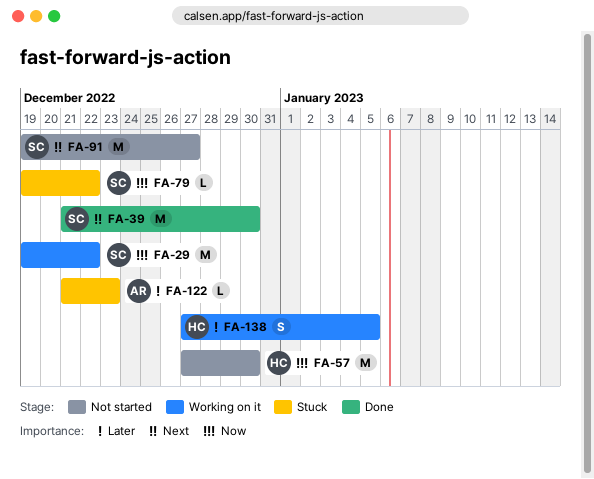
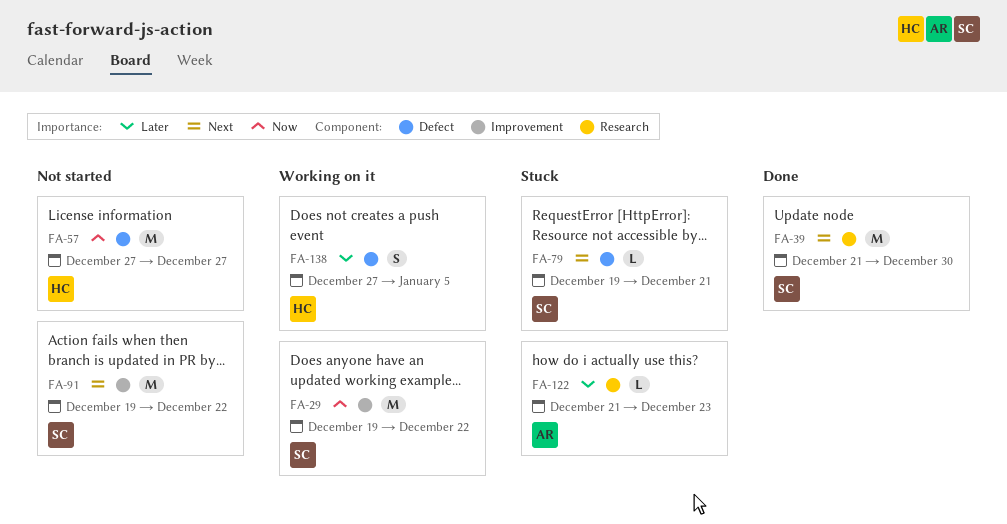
FA-57, due: Dec 30 -> Dec 27
FA-79, priority: Now -> Next
FA-79, due: Dec 22 -> Dec 21
FA-91, due: Dec 27 -> Dec 22

